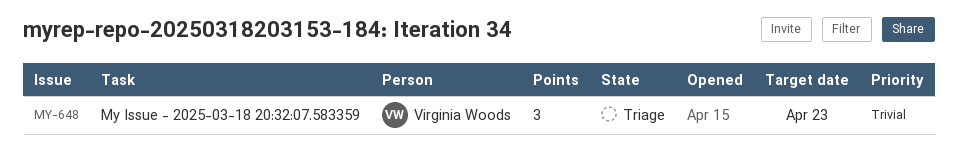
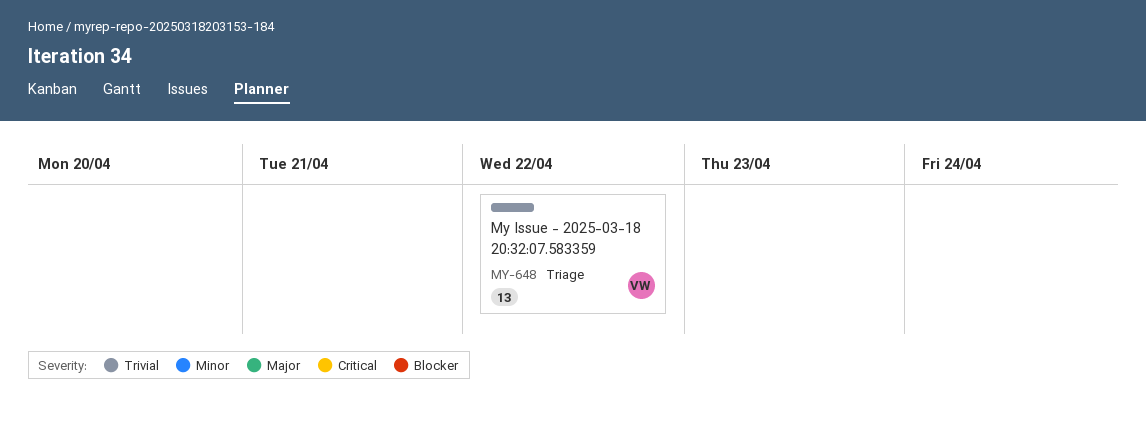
MY-648, estimate: 3 -> 13
MY-648, due: Apr 23 -> Apr 22

